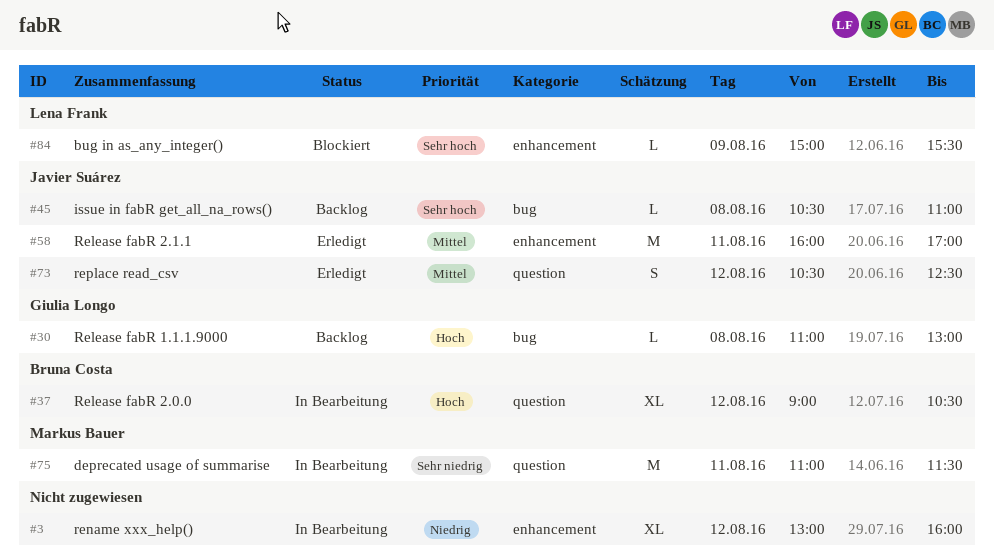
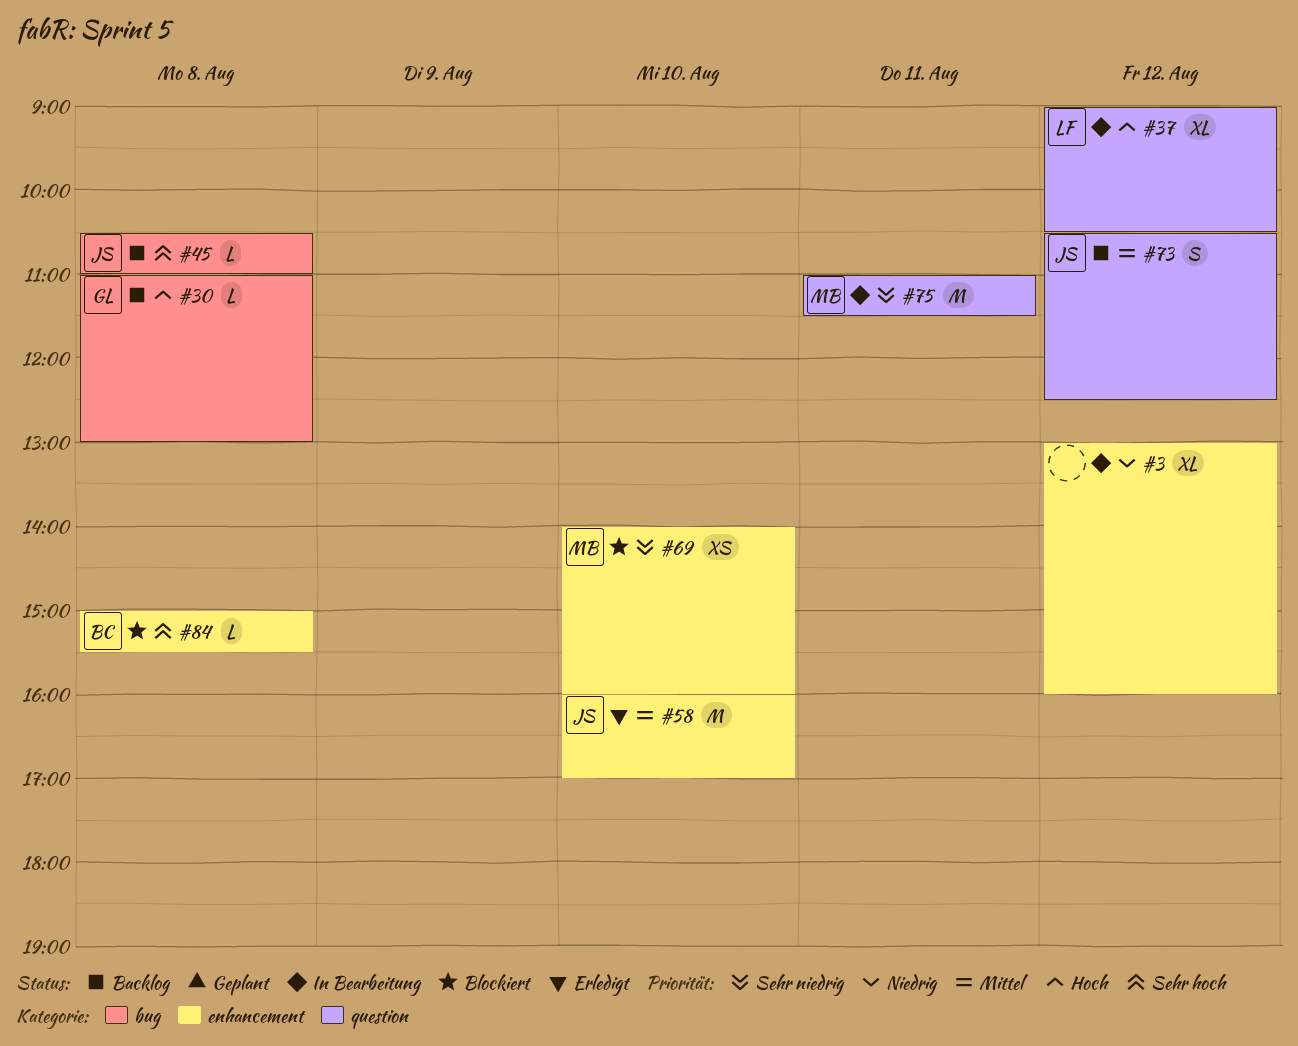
#37, owner: Bruna Costa -> Lena Frank
#58, day: Aug 11 -> Aug 10
#69: none -> present
#73, status: Erledigt -> Backlog
#84, owner: Lena Frank -> Bruna Costa
#84, day: Aug 9 -> Aug 8

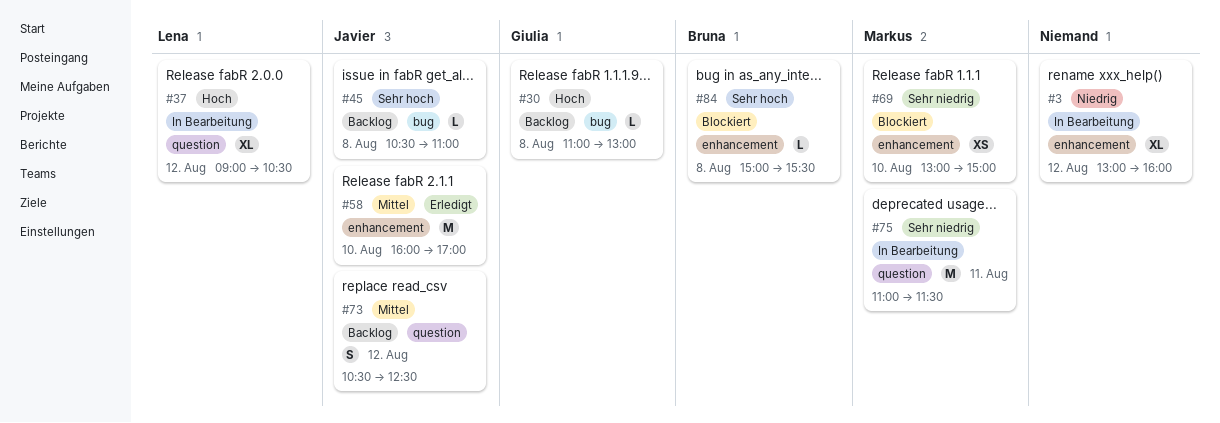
#69, begins: 14:00 -> 13:00
#69, ends: 16:00 -> 15:00

